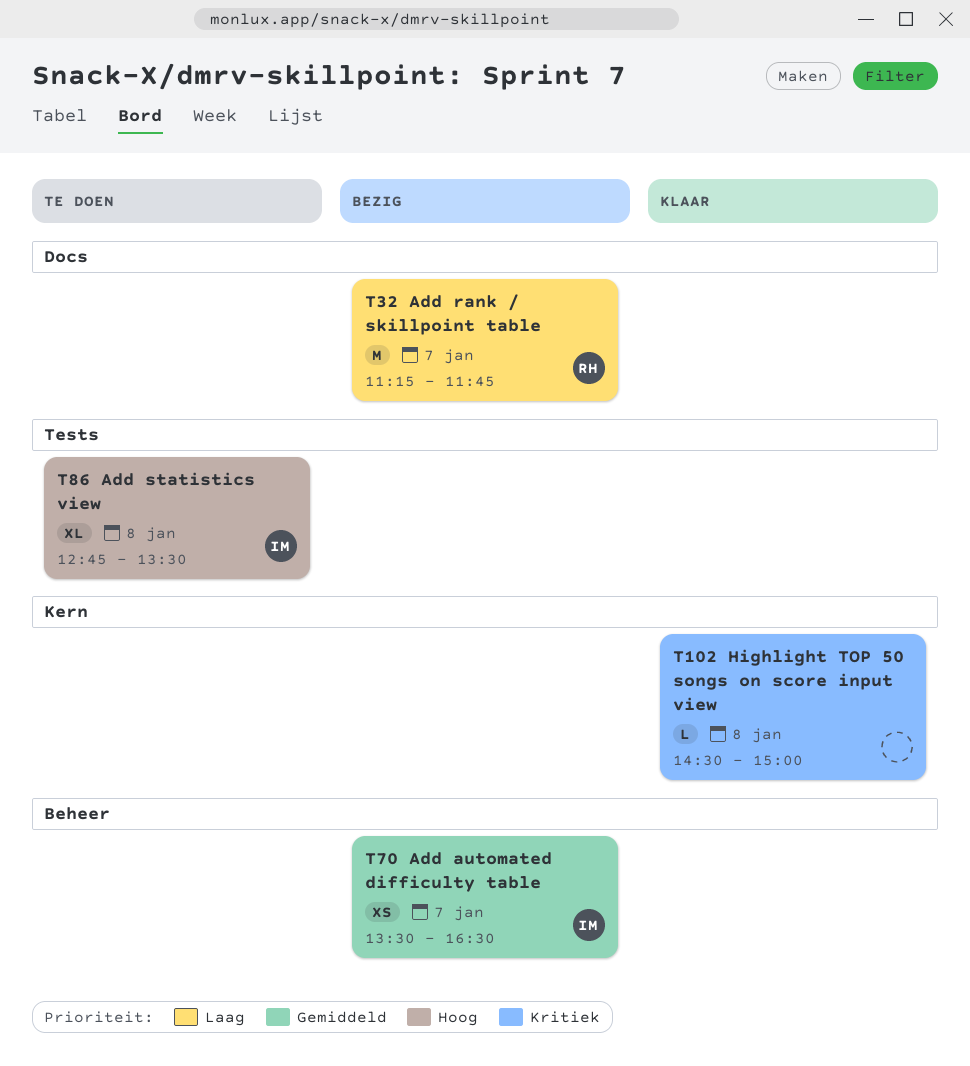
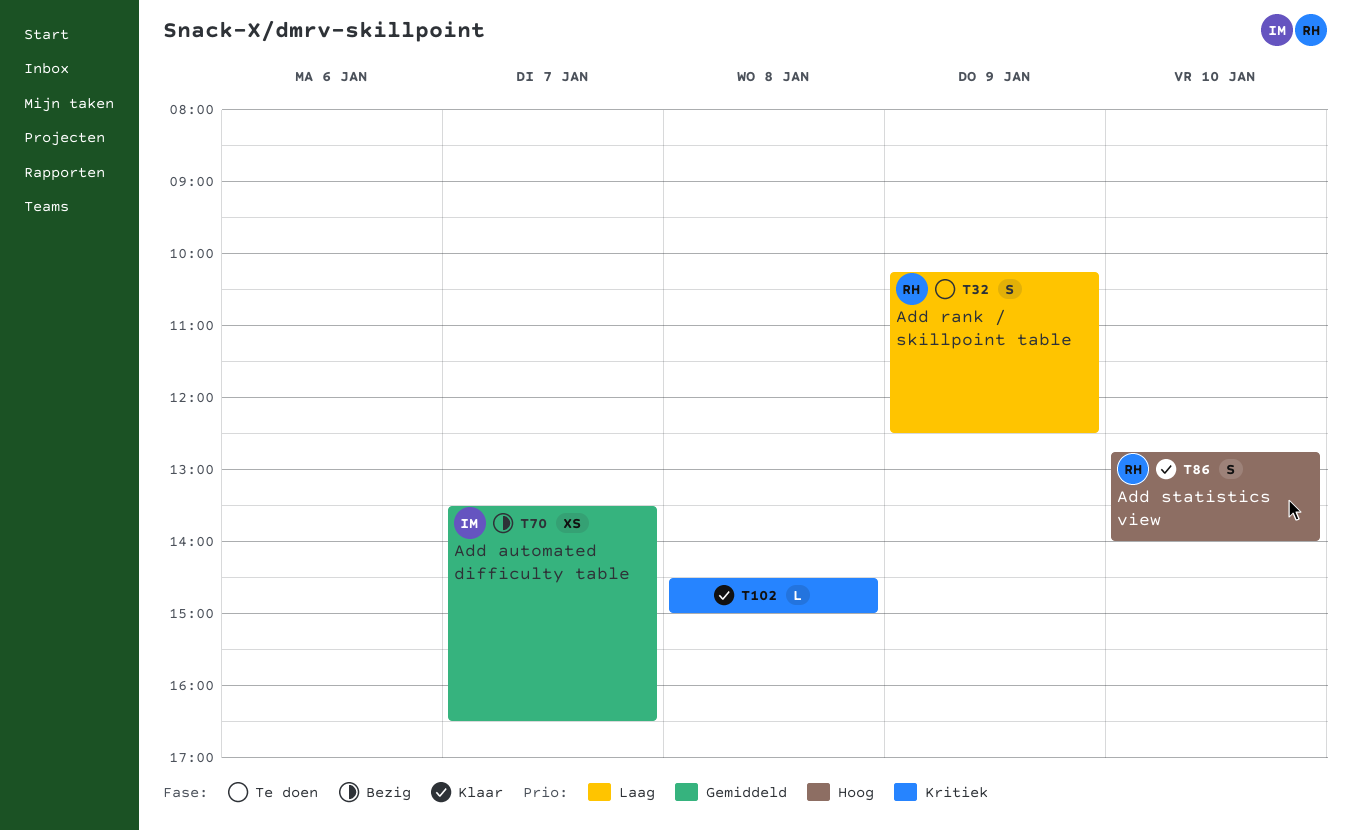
T32, status: Bezig -> Te doen
T32, estimate: M -> S
T32, day: Jan 7 -> Jan 9
T32, begins: 11:15 -> 10:15
T32, ends: 11:45 -> 12:30
T86, status: Te doen -> Klaar
T86, owner: IM -> RH
T86, estimate: XL -> S
T86, day: Jan 8 -> Jan 10
T86, ends: 13:30 -> 14:00

